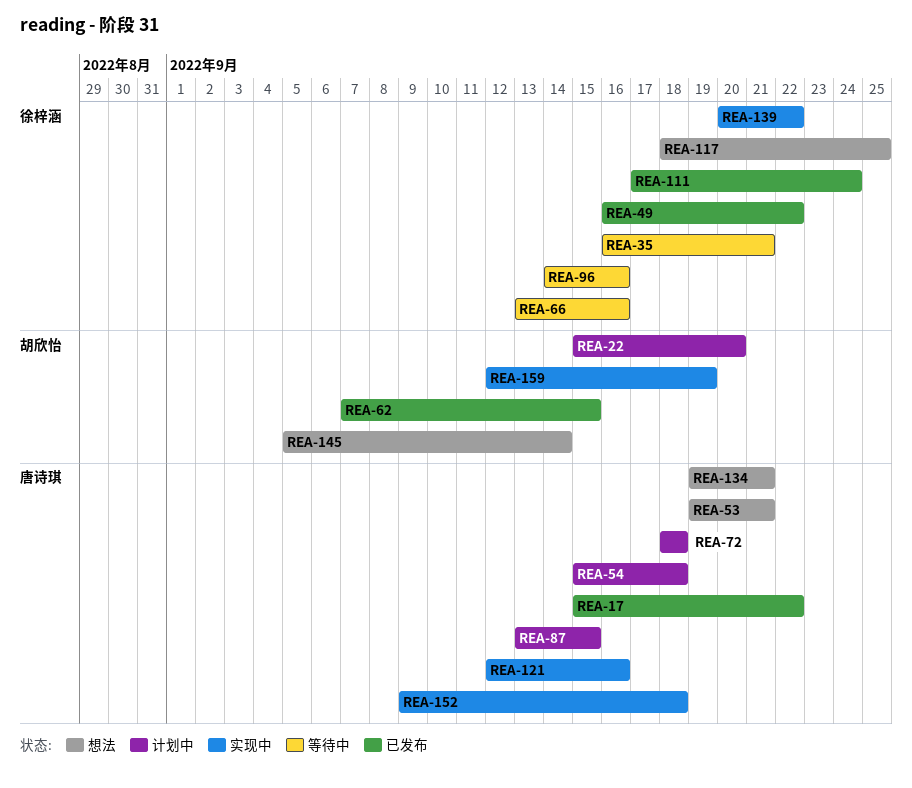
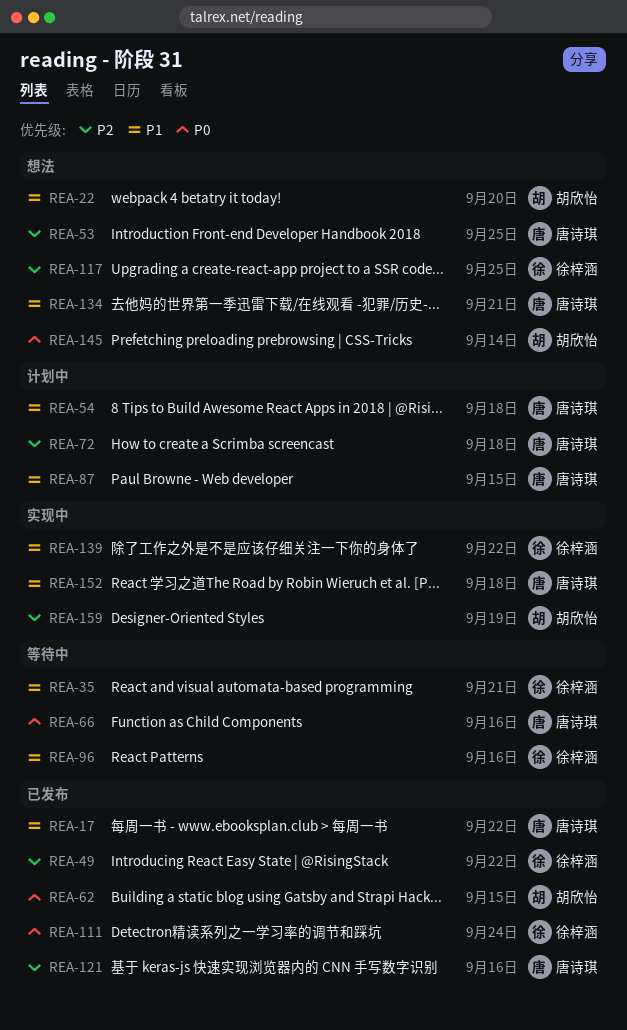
REA-22, status: 计划中 -> 想法
REA-53, due: Sep 21 -> Sep 25
REA-66, owner: 徐梓涵 -> 唐诗琪
REA-121, status: 实现中 -> 已发布

